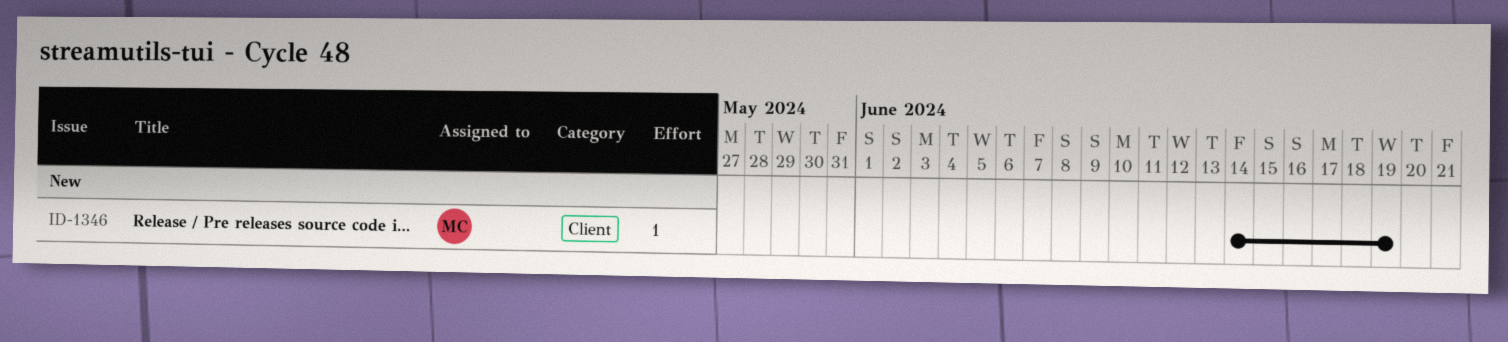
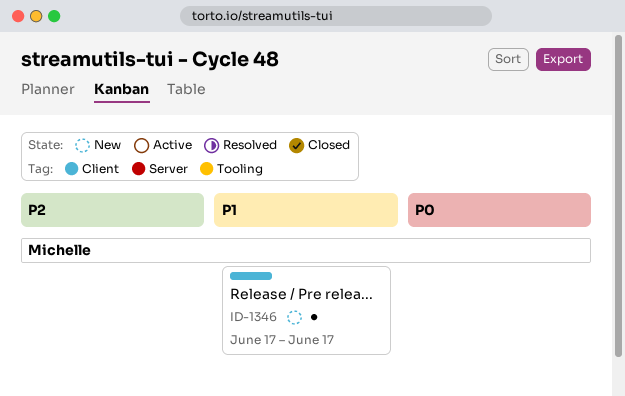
ID-1346, start: Jun 14 -> Jun 17
ID-1346, due: Jun 19 -> Jun 17

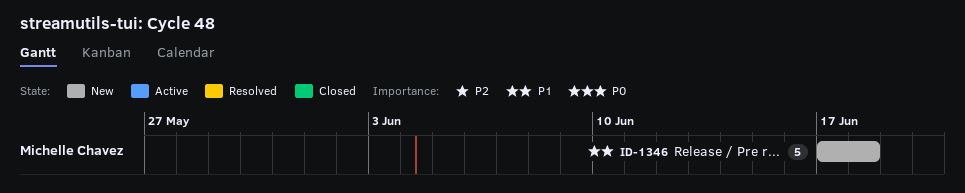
ID-1346, estimate: 1 -> 5
ID-1346, due: Jun 17 -> Jun 18

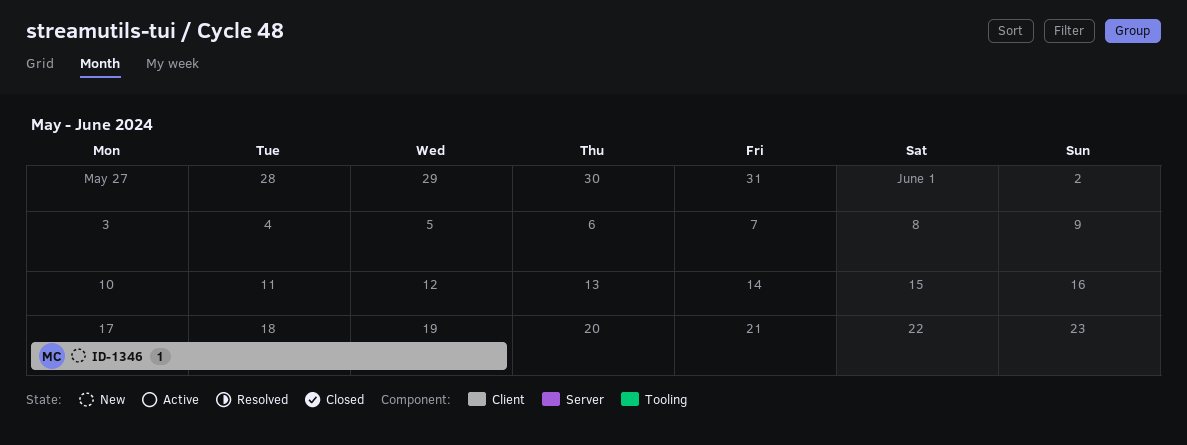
ID-1346, estimate: 5 -> 1
ID-1346, due: Jun 18 -> Jun 19

